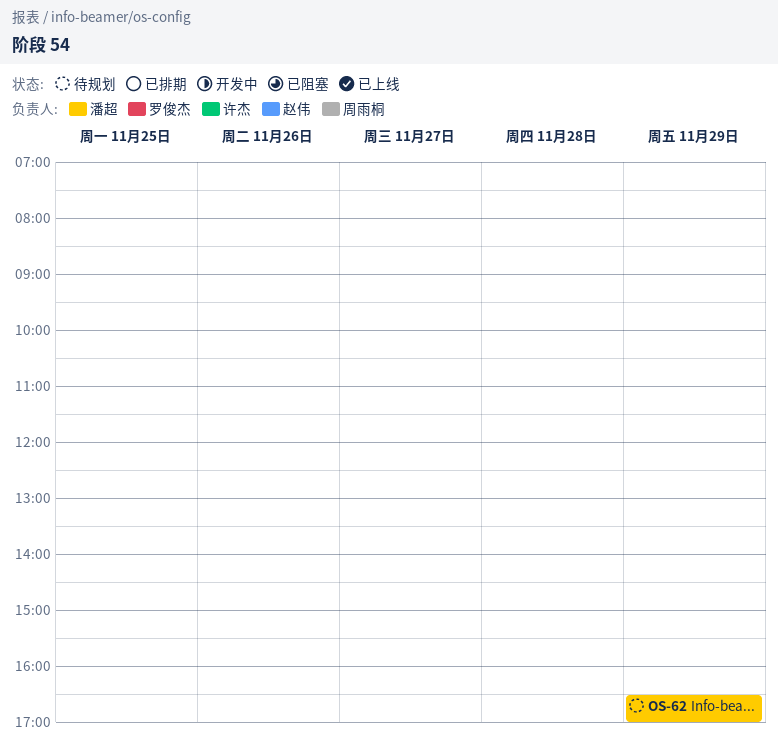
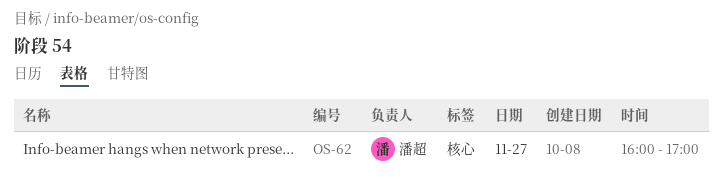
OS-62, day: Nov 29 -> Nov 27
OS-62, begins: 16:30 -> 16:00

